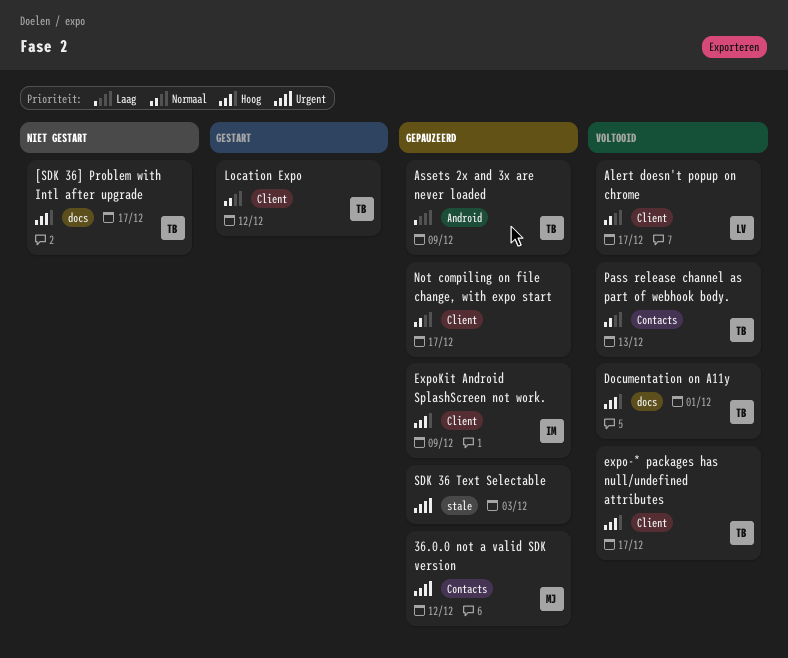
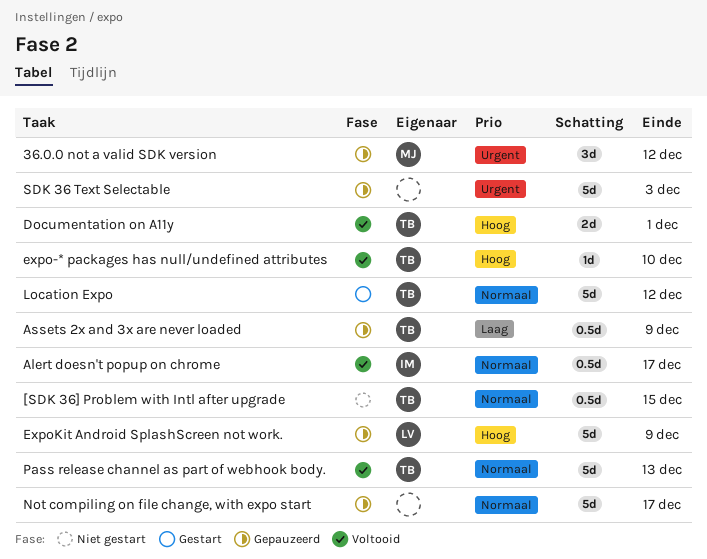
[SDK 36] Problem with Intl after upgrade, priority: Hoog -> Normaal
[SDK 36] Problem with Intl after upgrade, due: Dec 17 -> Dec 15
Alert doesn't popup on chrome, owner: LV -> IM
expo-* packages has null/undefined attributes, due: Dec 17 -> Dec 10
ExpoKit Android SplashScreen not work., owner: IM -> LV

